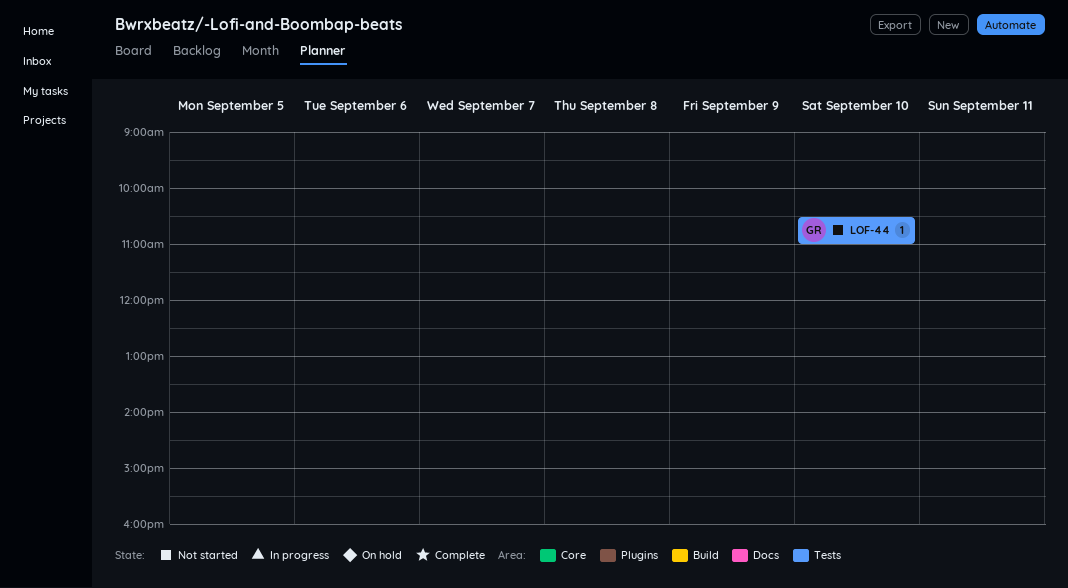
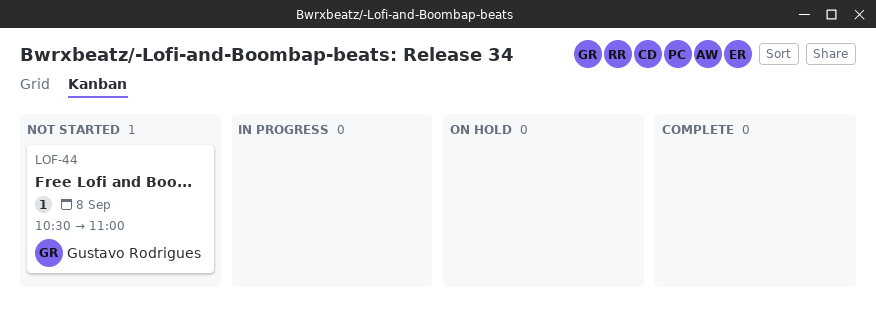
LOF-44, day: Sep 10 -> Sep 8

